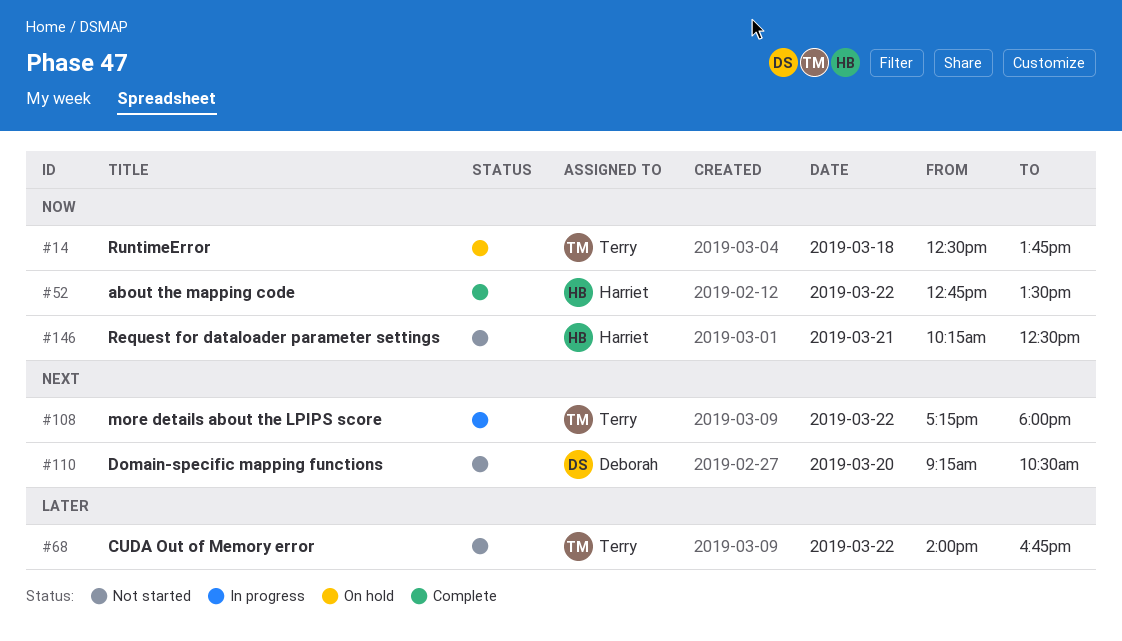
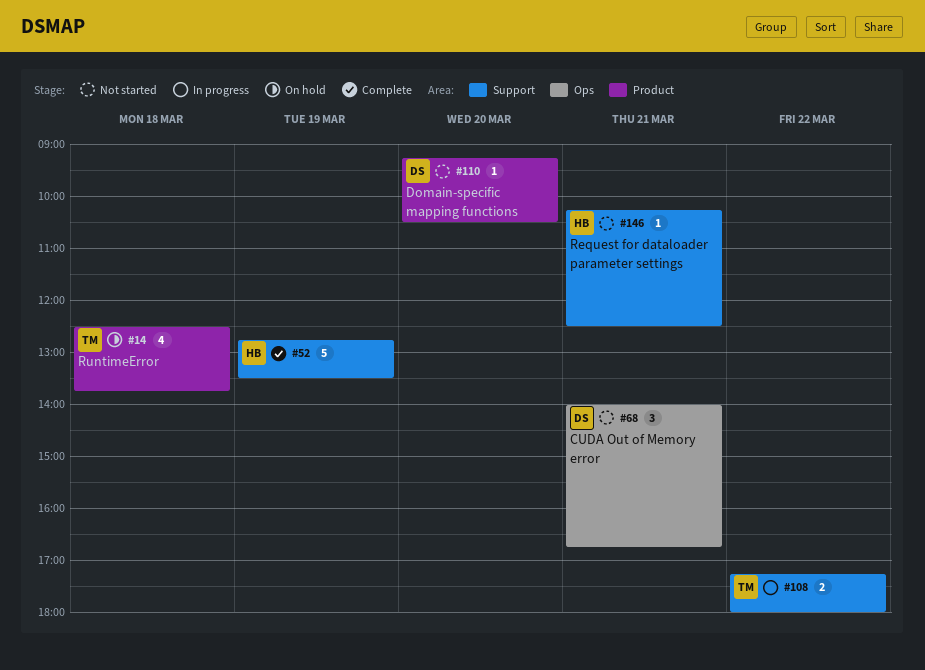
#52, day: Mar 22 -> Mar 19
#68, owner: Terry -> Deborah
#68, day: Mar 22 -> Mar 21

